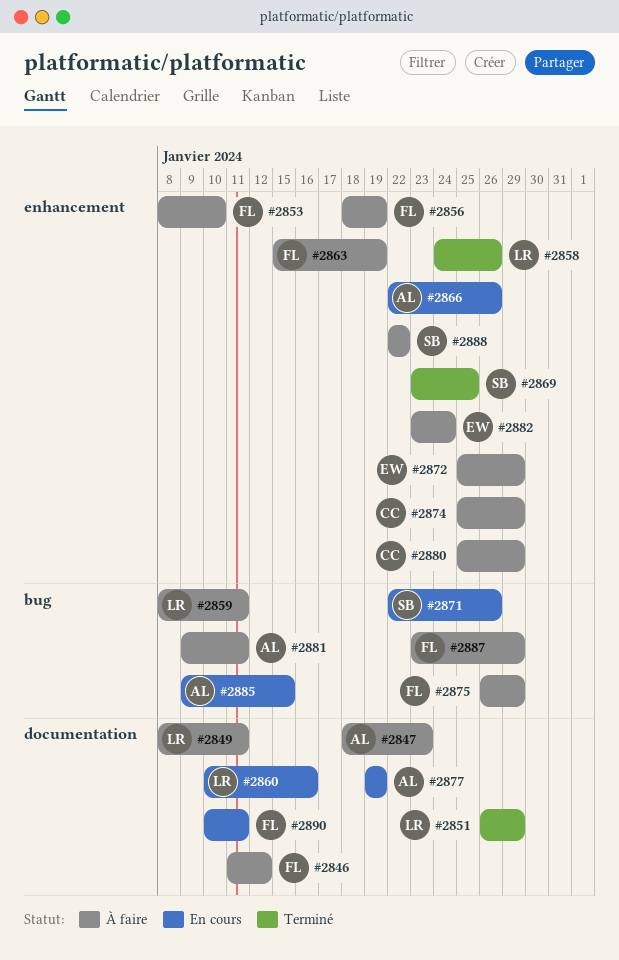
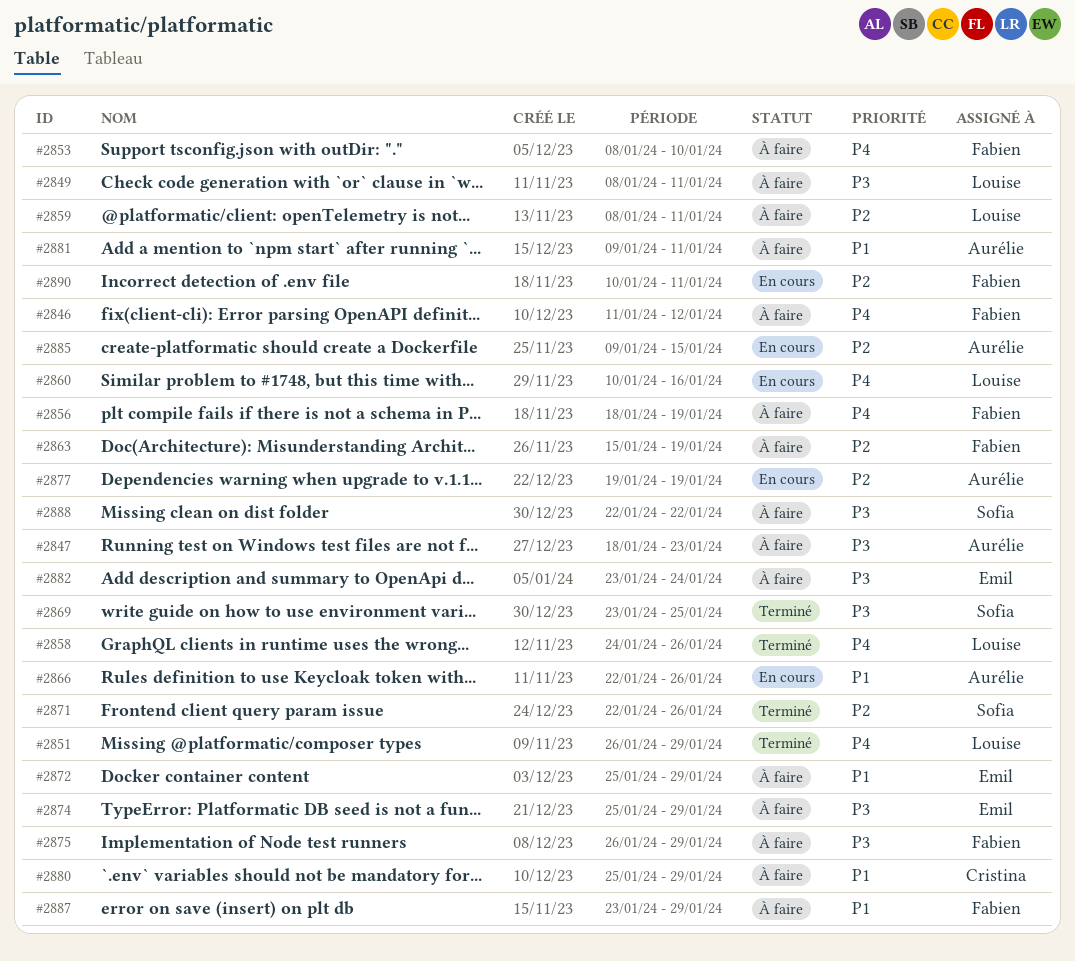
#2871, status: En cours -> Terminé
#2874, owner: Cristina -> Emil

